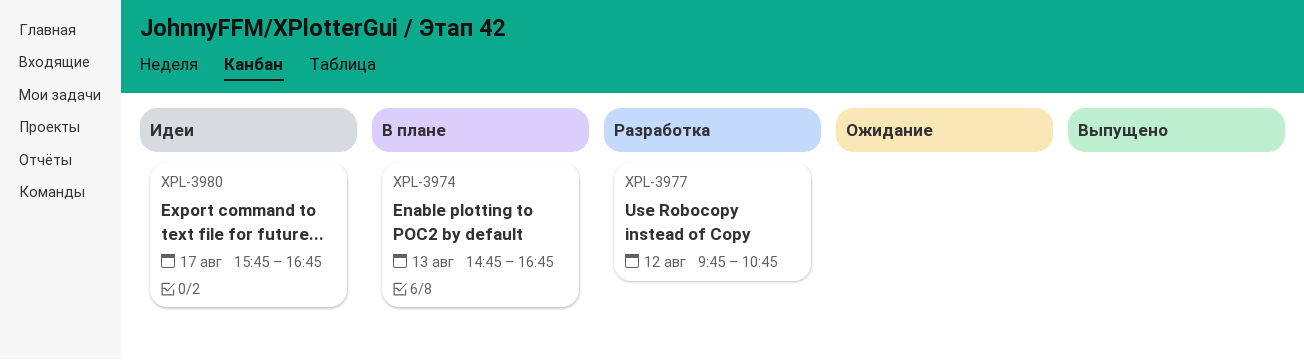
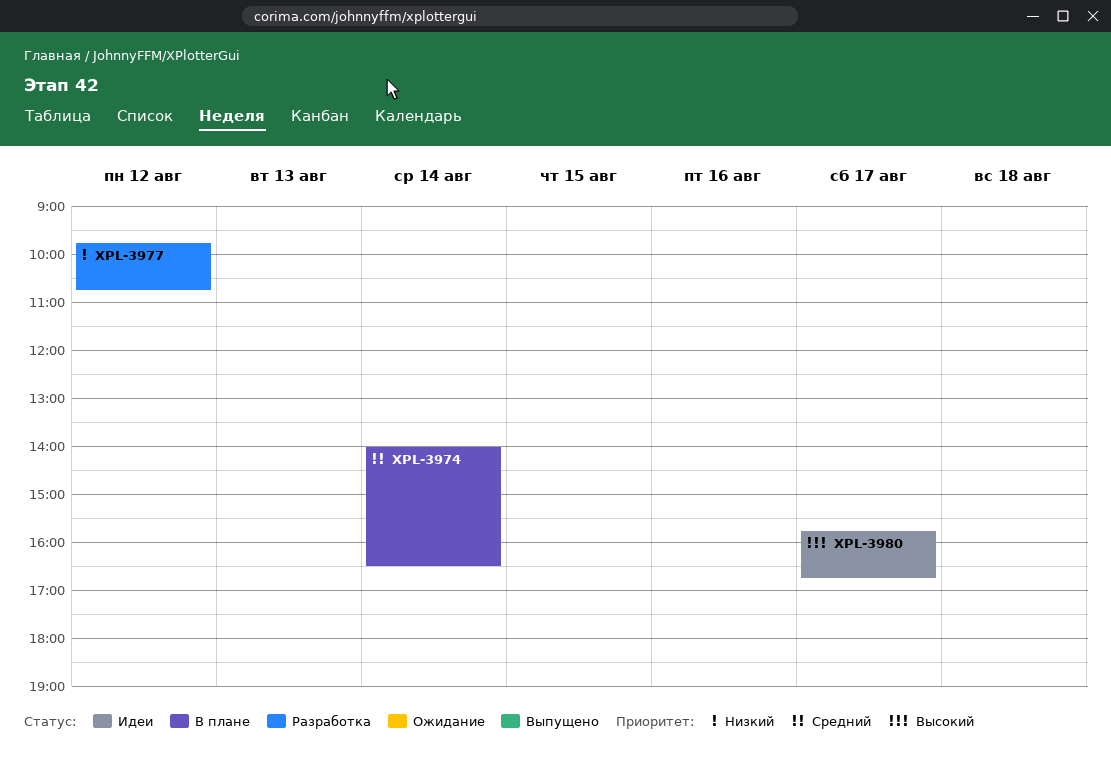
XPL-3974, day: Aug 13 -> Aug 14
XPL-3974, begins: 14:45 -> 14:00
XPL-3974, ends: 16:45 -> 16:30

